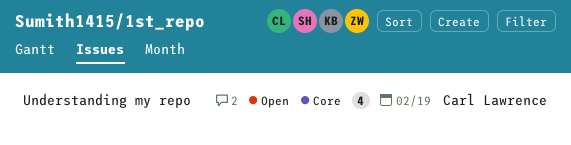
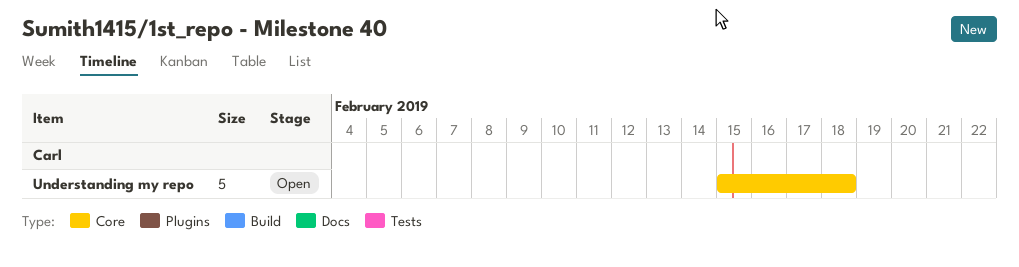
Understanding my repo, estimate: 4 -> 5
Understanding my repo, due: Feb 19 -> Feb 18

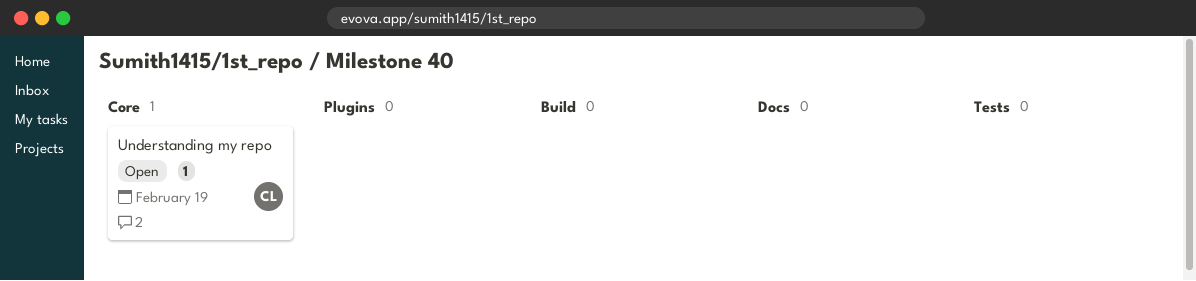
Understanding my repo, estimate: 5 -> 1
Understanding my repo, due: Feb 18 -> Feb 19

